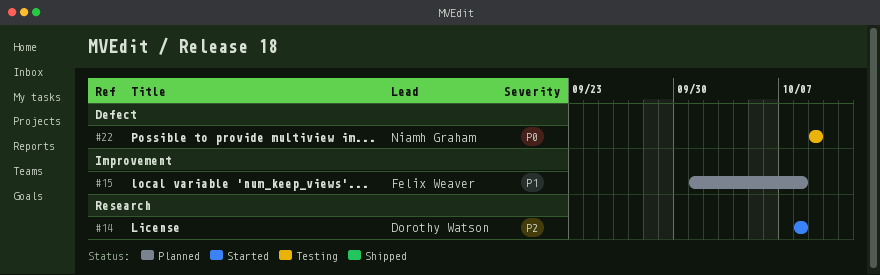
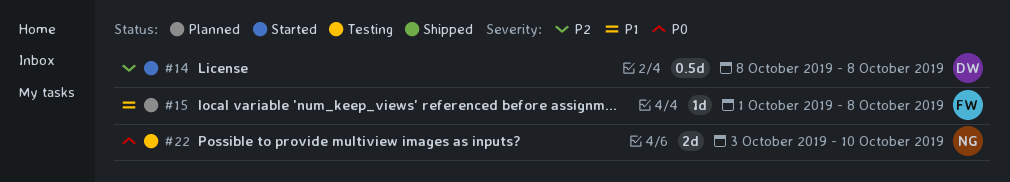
#22, start: Oct 9 -> Oct 3
#22, due: Oct 9 -> Oct 10

